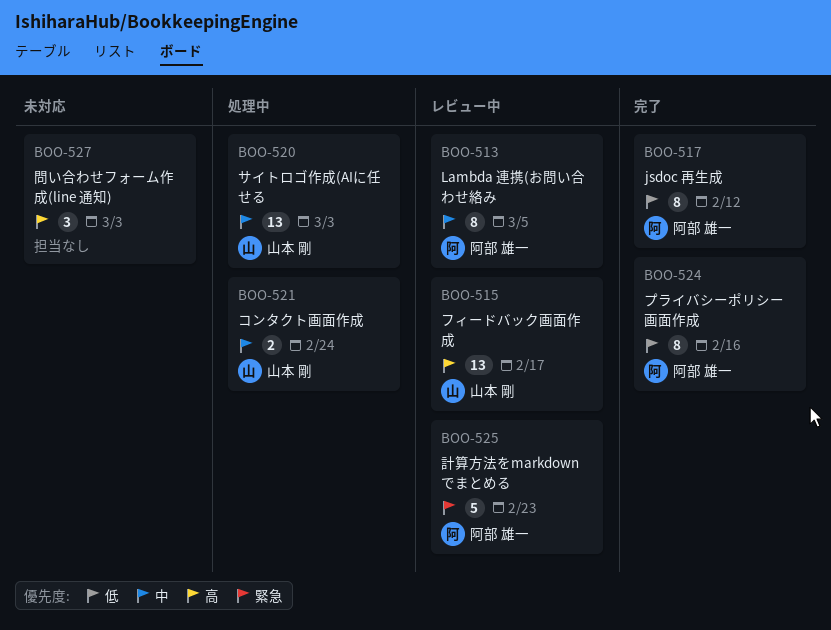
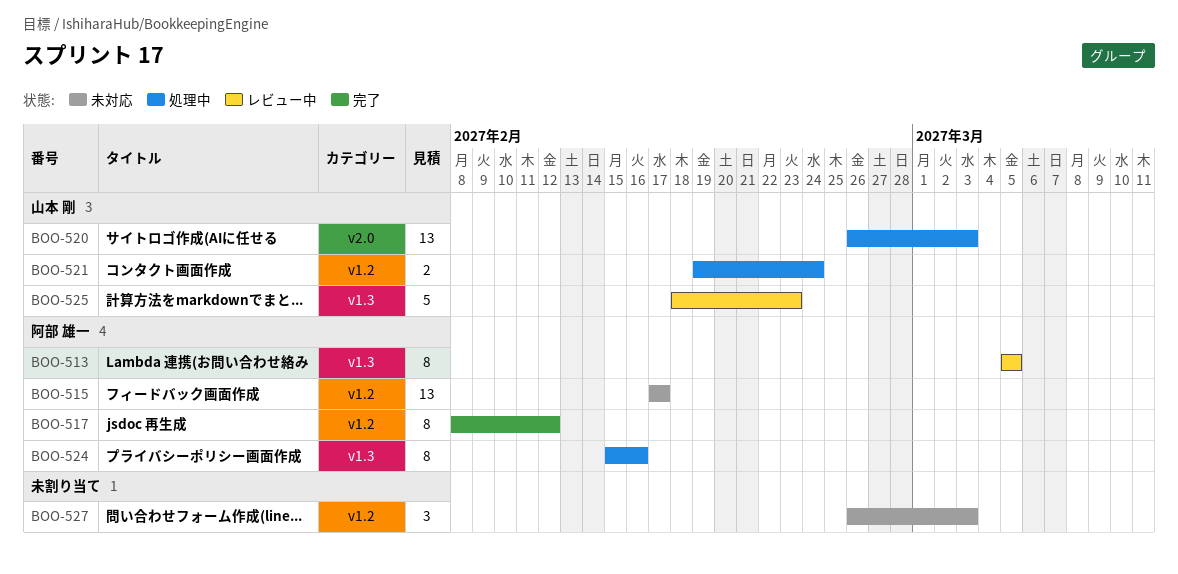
BOO-515, status: レビュー中 -> 未対応
BOO-515, owner: 山本 剛 -> 阿部 雄一
BOO-524, status: 完了 -> 処理中
BOO-525, owner: 阿部 雄一 -> 山本 剛

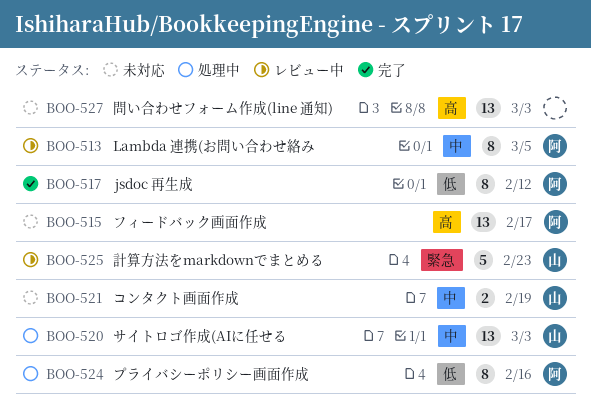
BOO-521, status: 処理中 -> 未対応
BOO-521, due: Feb 24 -> Feb 19
BOO-527, estimate: 3 -> 13

